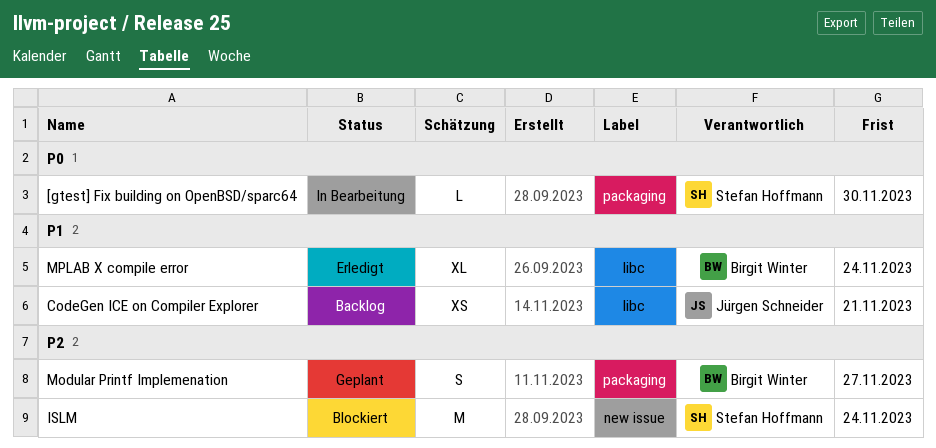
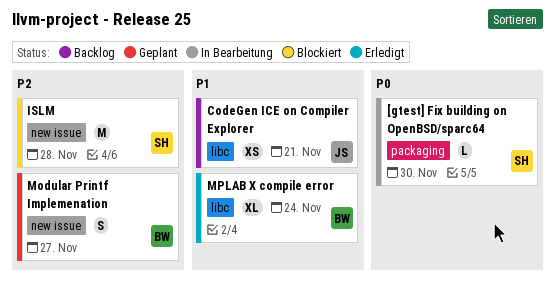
ISLM, due: Nov 24 -> Nov 28
Modular Printf Implemenation, label: packaging -> new issue

